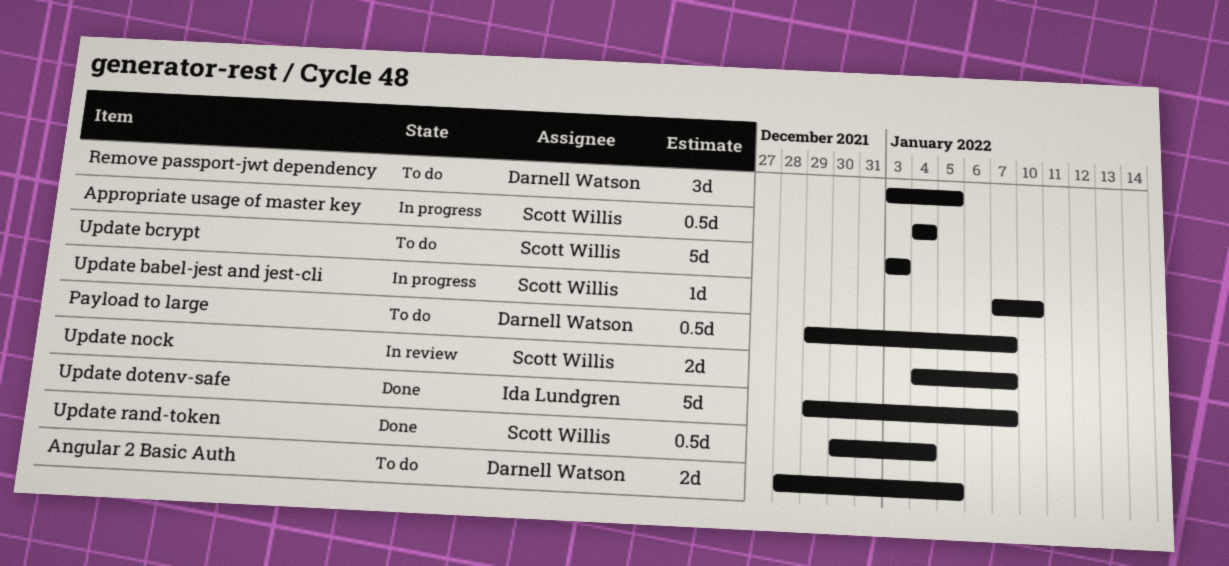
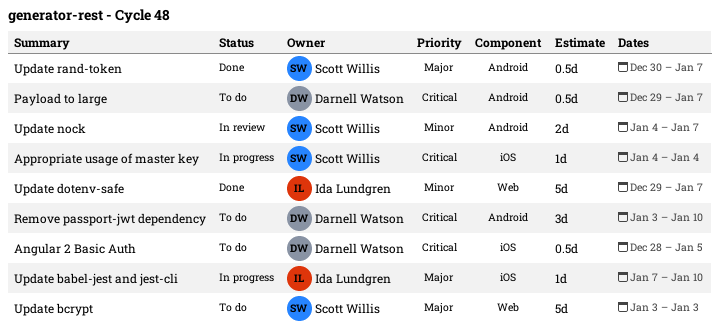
Angular 2 Basic Auth, estimate: 2d -> 0.5d
Appropriate usage of master key, estimate: 0.5d -> 1d
Remove passport-jwt dependency, due: Jan 5 -> Jan 10
Update babel-jest and jest-cli, owner: Scott Willis -> Ida Lundgren
Update rand-token, due: Jan 4 -> Jan 7

